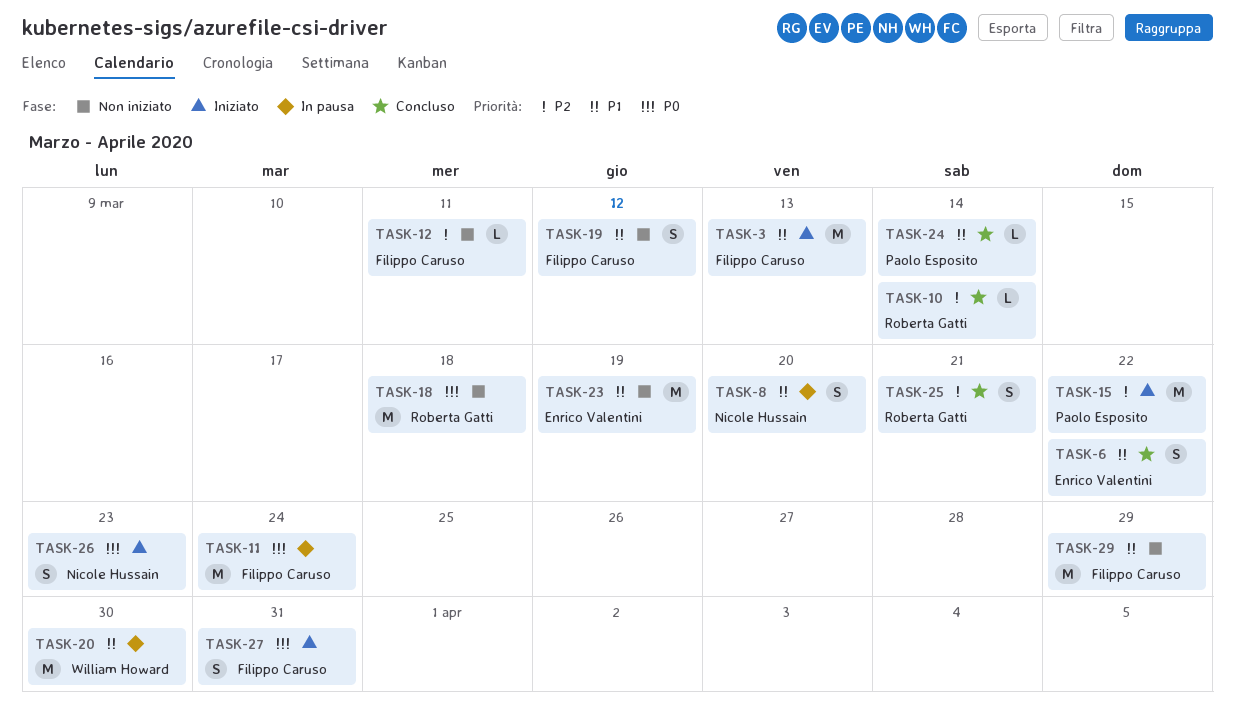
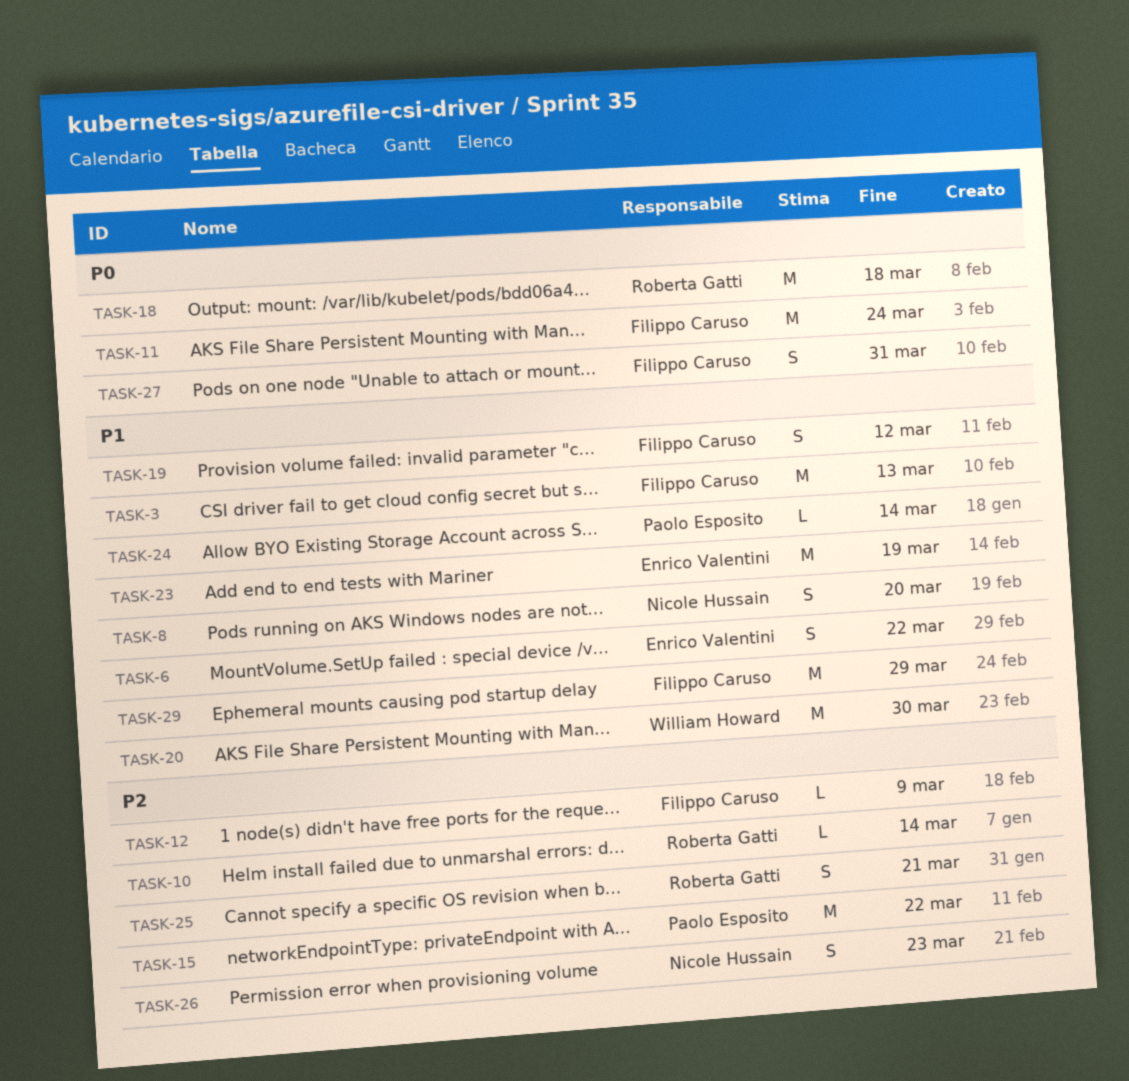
TASK-12, due: Mar 11 -> Mar 9
TASK-26, priority: P0 -> P2

